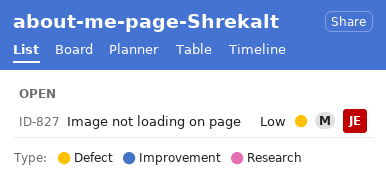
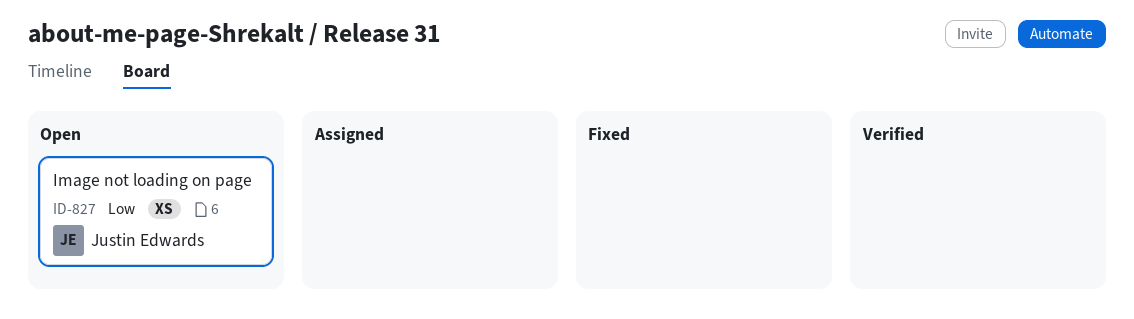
ID-827, estimate: M -> XS

